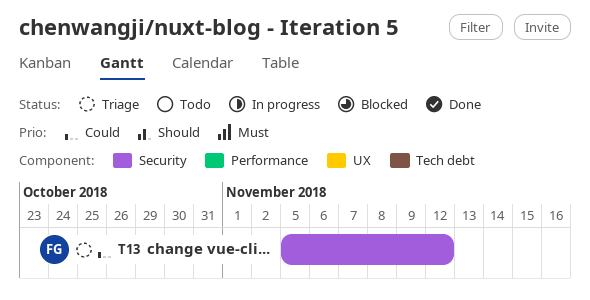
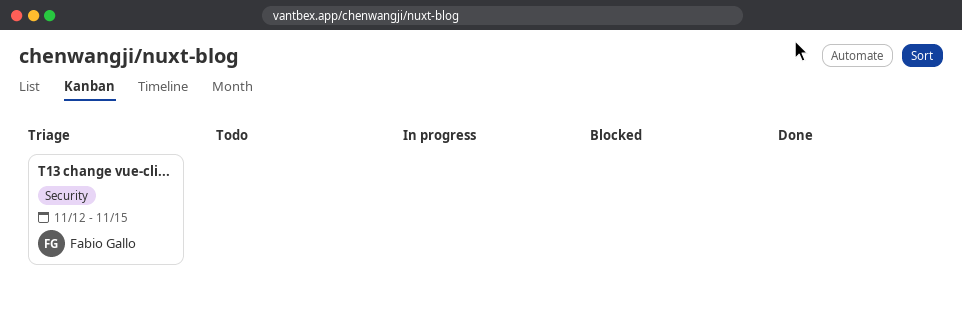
T13, start: Nov 5 -> Nov 12
T13, due: Nov 12 -> Nov 15

